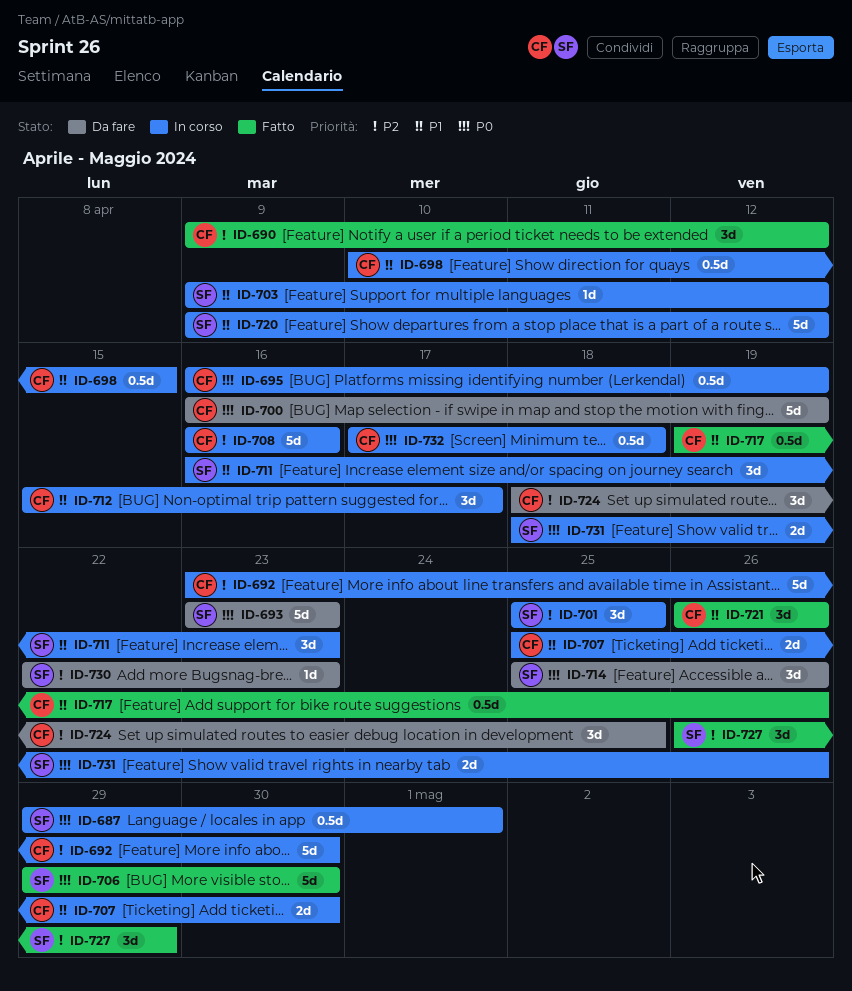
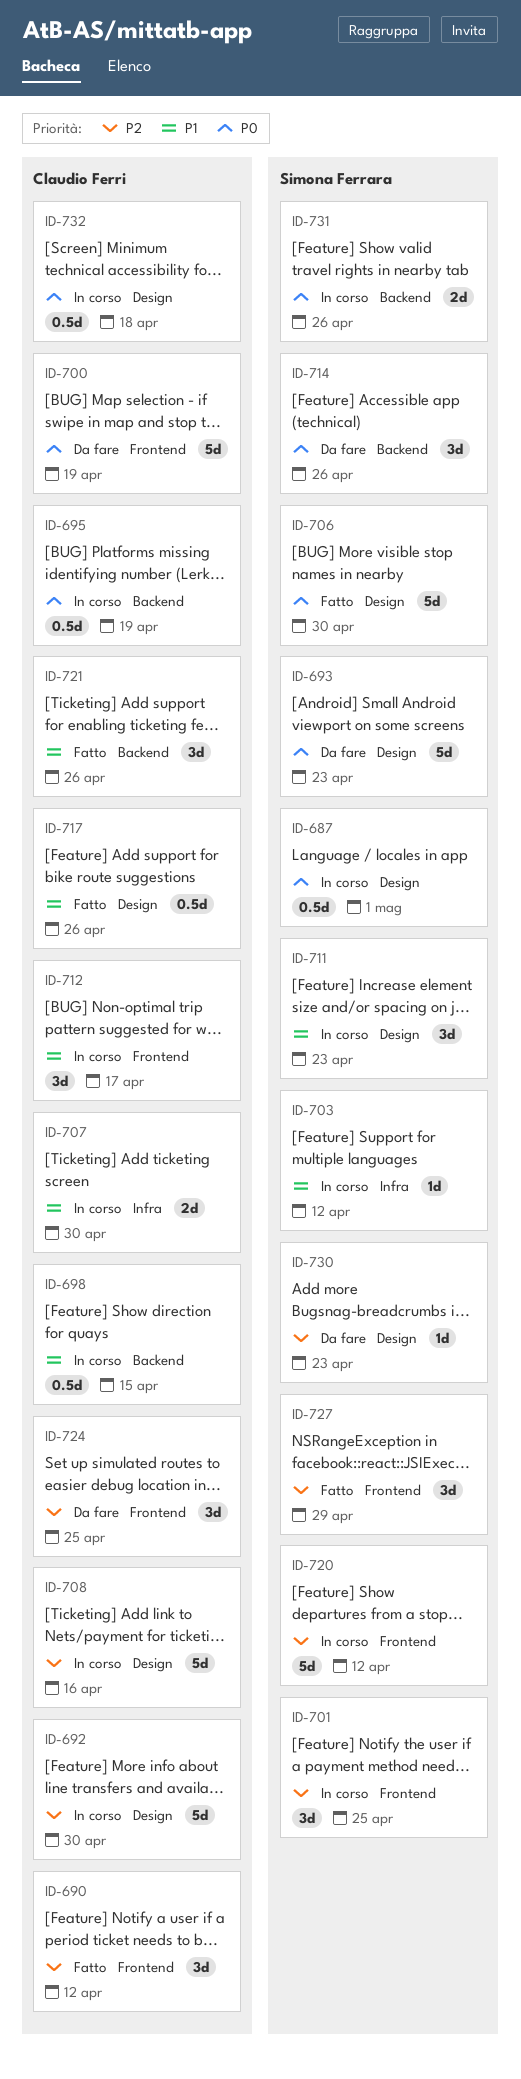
ID-720, priority: P1 -> P2

